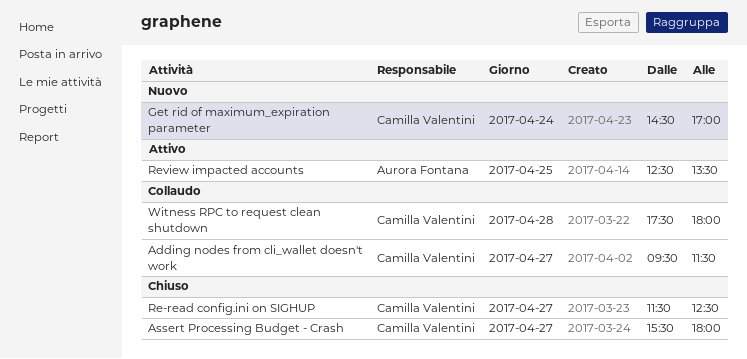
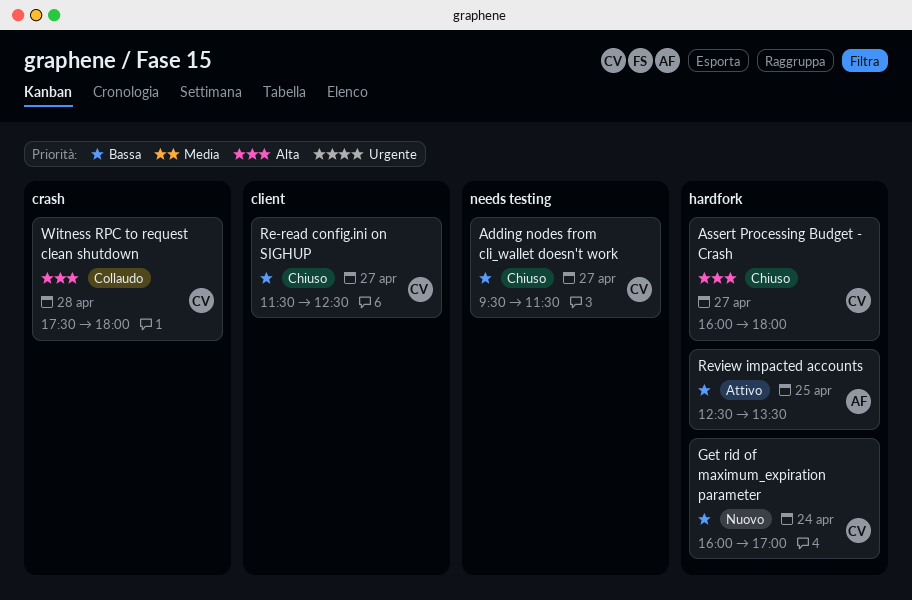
Adding nodes from cli_wallet doesn't work, status: Collaudo -> Chiuso
Assert Processing Budget - Crash, begins: 15:30 -> 16:00
Get rid of maximum_expiration parameter, begins: 14:30 -> 16:00

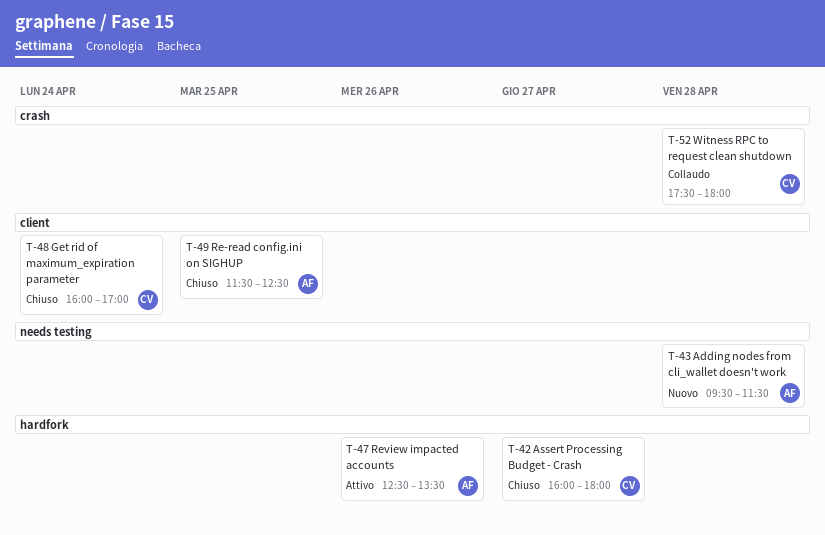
Adding nodes from cli_wallet doesn't work, status: Chiuso -> Nuovo
Adding nodes from cli_wallet doesn't work, owner: CV -> AF
Adding nodes from cli_wallet doesn't work, day: Apr 27 -> Apr 28
Get rid of maximum_expiration parameter, status: Nuovo -> Chiuso
Get rid of maximum_expiration parameter, label: hardfork -> client
Re-read config.ini on SIGHUP, owner: CV -> AF
Re-read config.ini on SIGHUP, day: Apr 27 -> Apr 25
Review impacted accounts, day: Apr 25 -> Apr 26

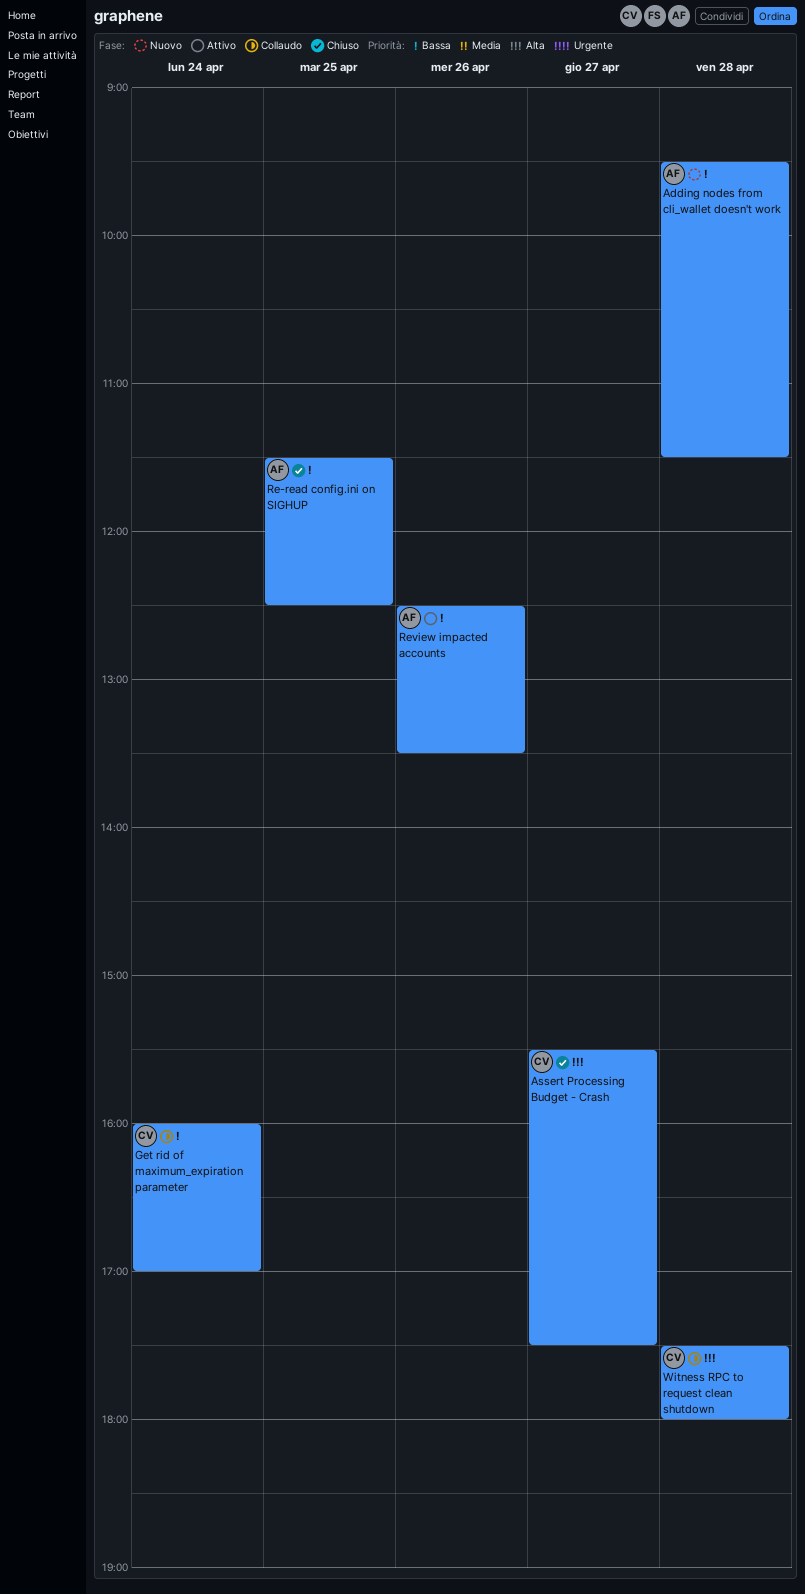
Assert Processing Budget - Crash, begins: 16:00 -> 15:30
Assert Processing Budget - Crash, ends: 18:00 -> 17:30
Get rid of maximum_expiration parameter, status: Chiuso -> Collaudo

